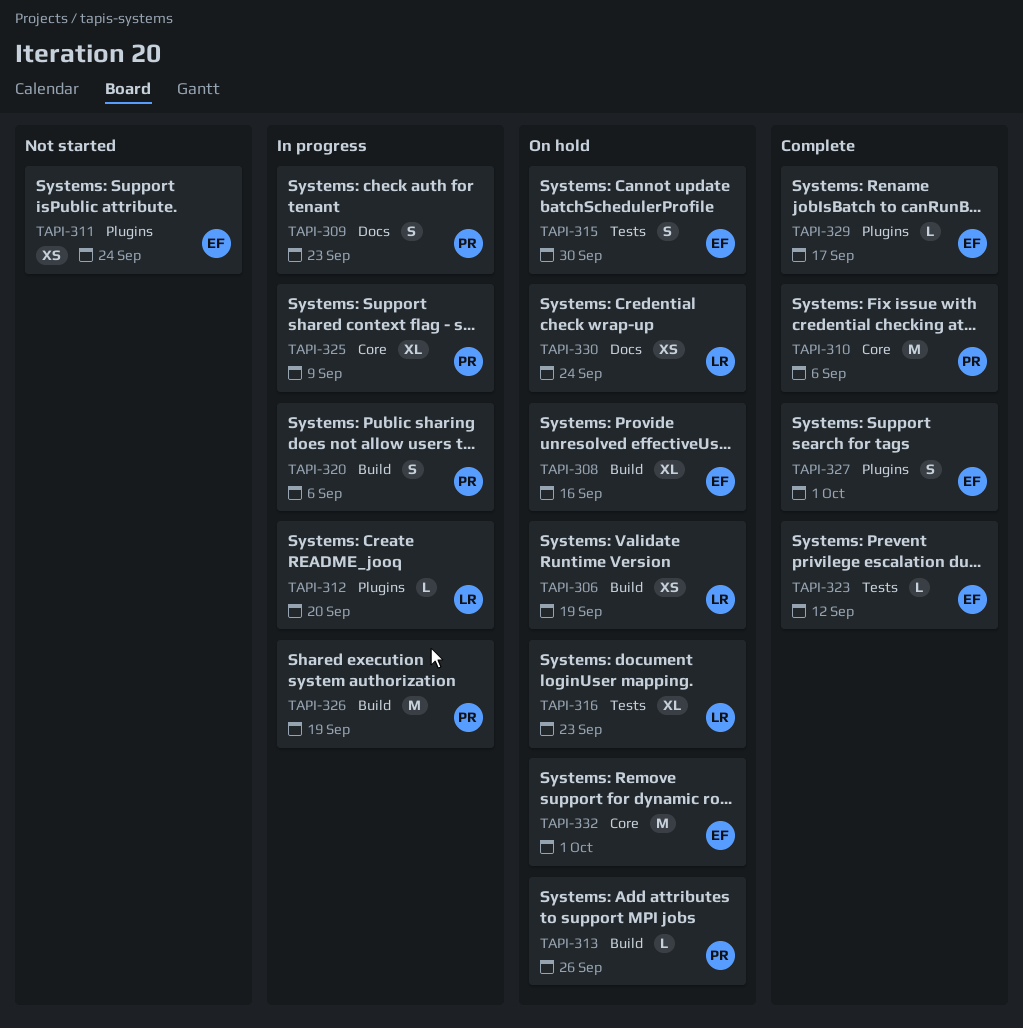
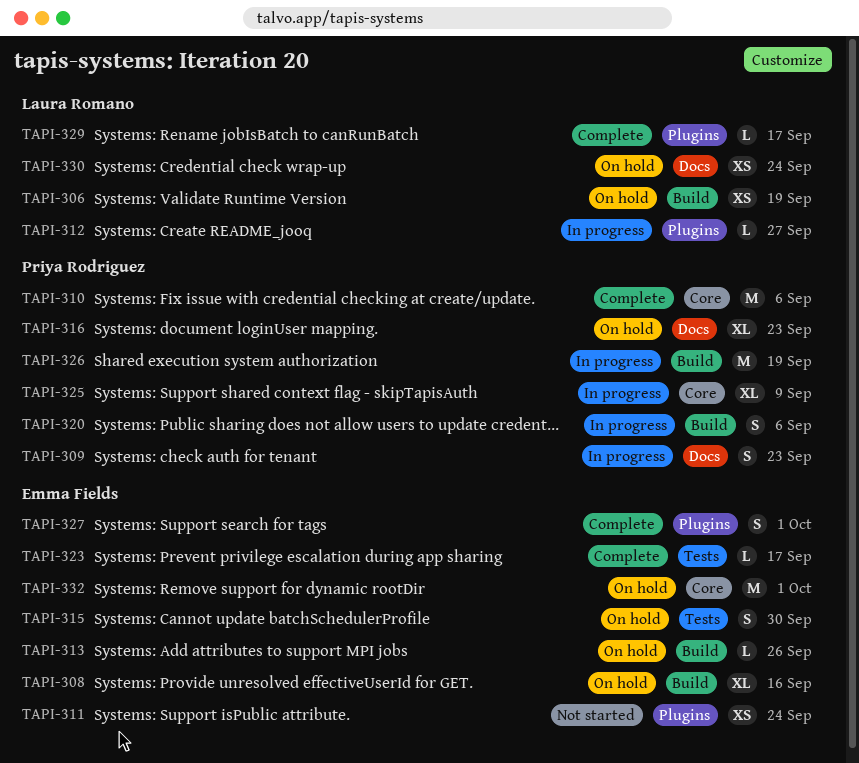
TAPI-312, due: Sep 20 -> Sep 27
TAPI-313, owner: Priya Rodriguez -> Emma Fields
TAPI-316, owner: Laura Romano -> Priya Rodriguez
TAPI-316, label: Tests -> Docs
TAPI-323, due: Sep 12 -> Sep 17
TAPI-329, owner: Emma Fields -> Laura Romano

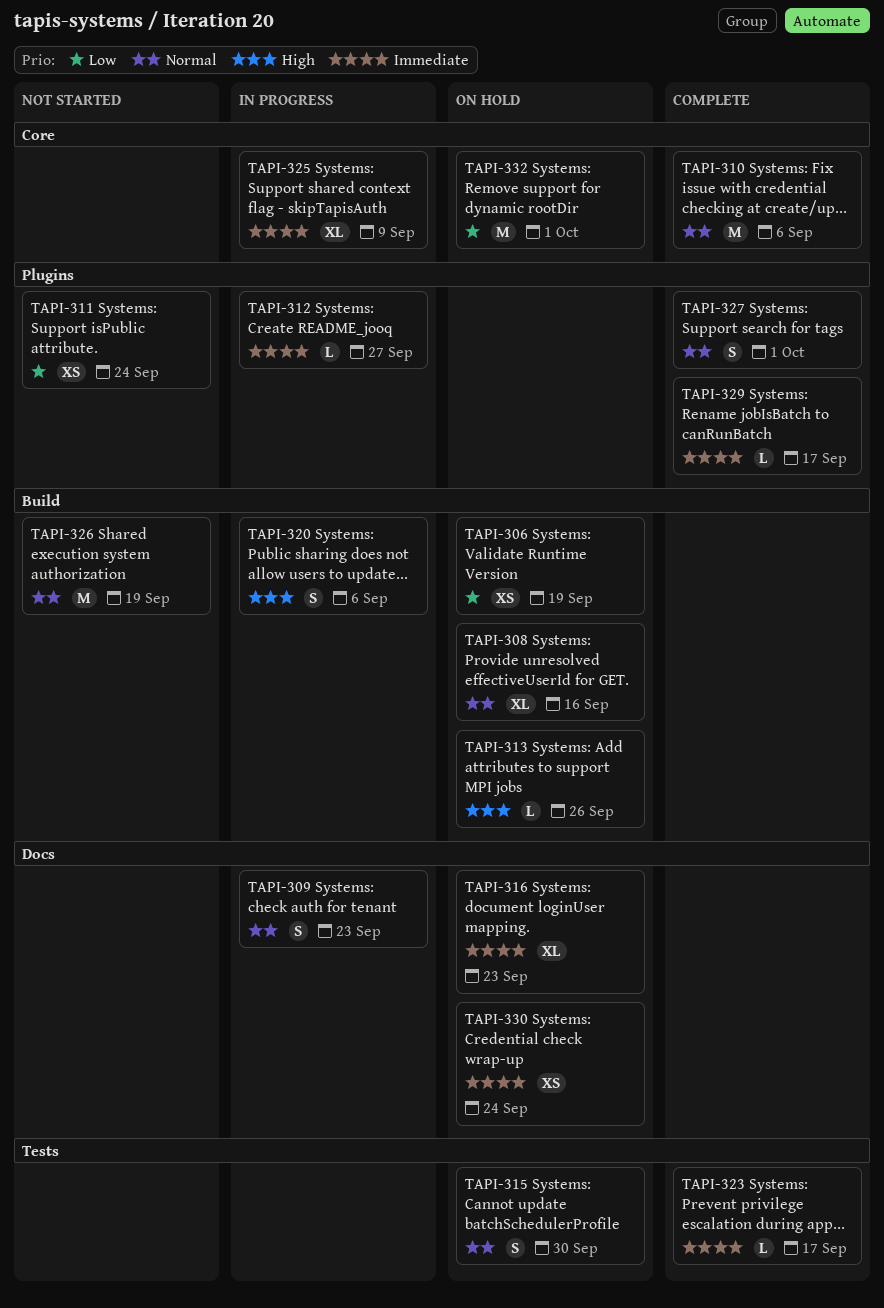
TAPI-326, status: In progress -> Not started

